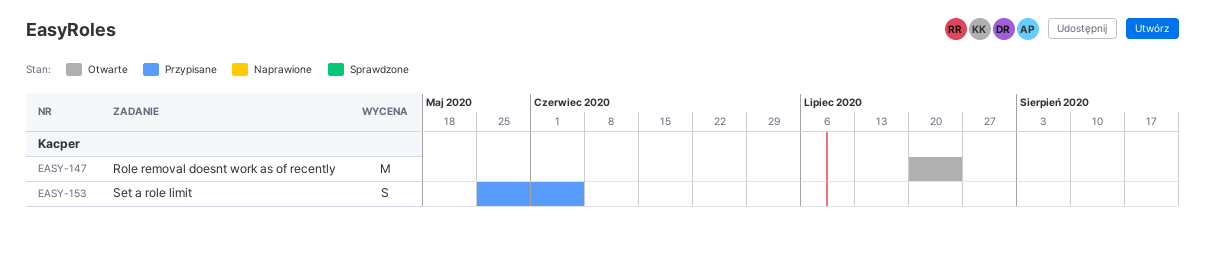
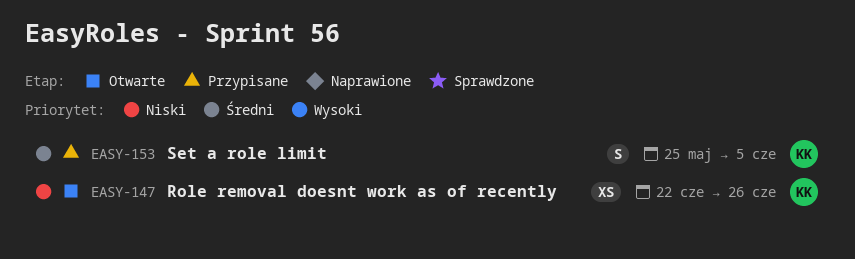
EASY-147, estimate: M -> XS
EASY-147, start: Jul 20 -> Jun 22
EASY-147, due: Jul 24 -> Jun 26

